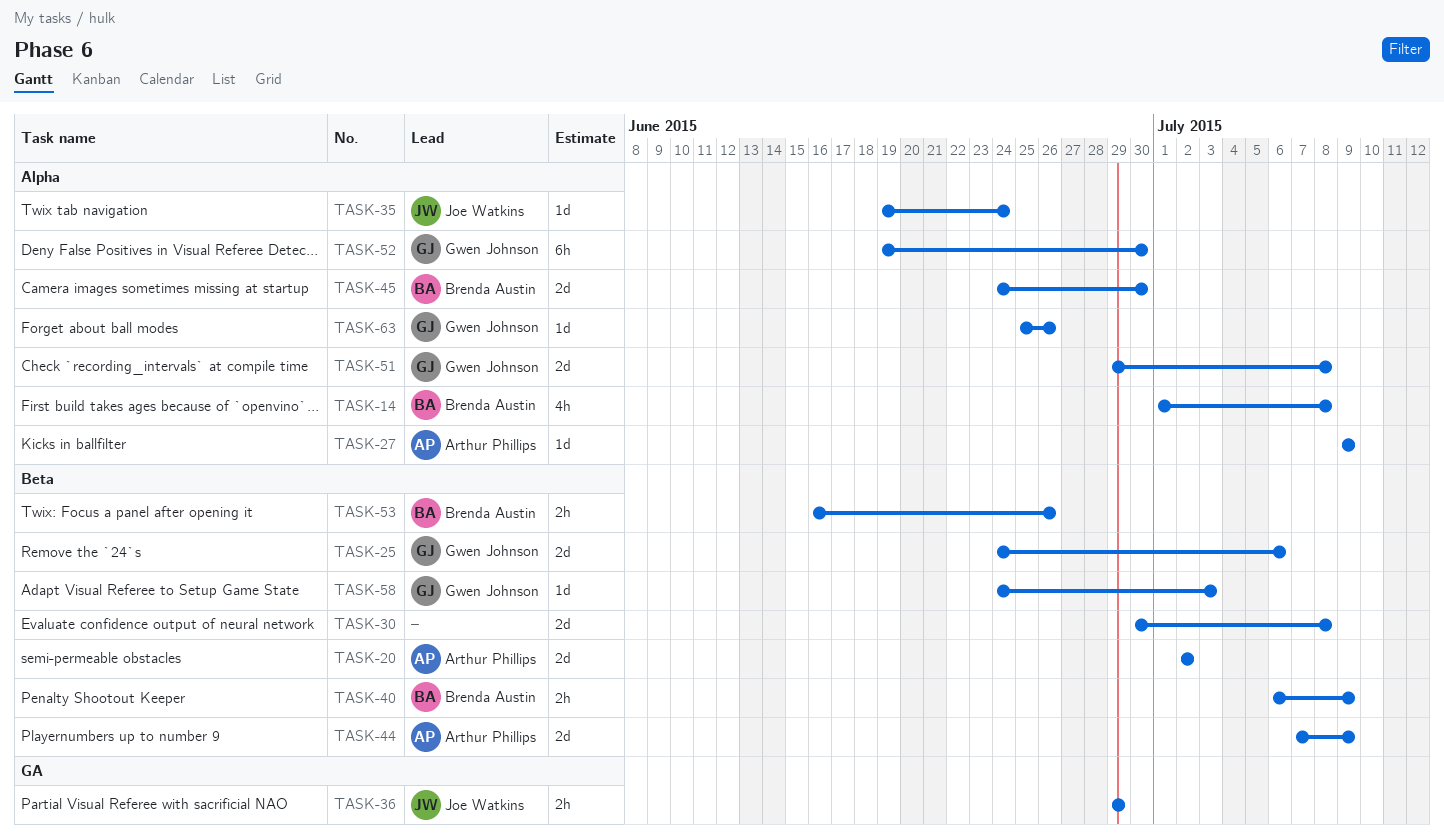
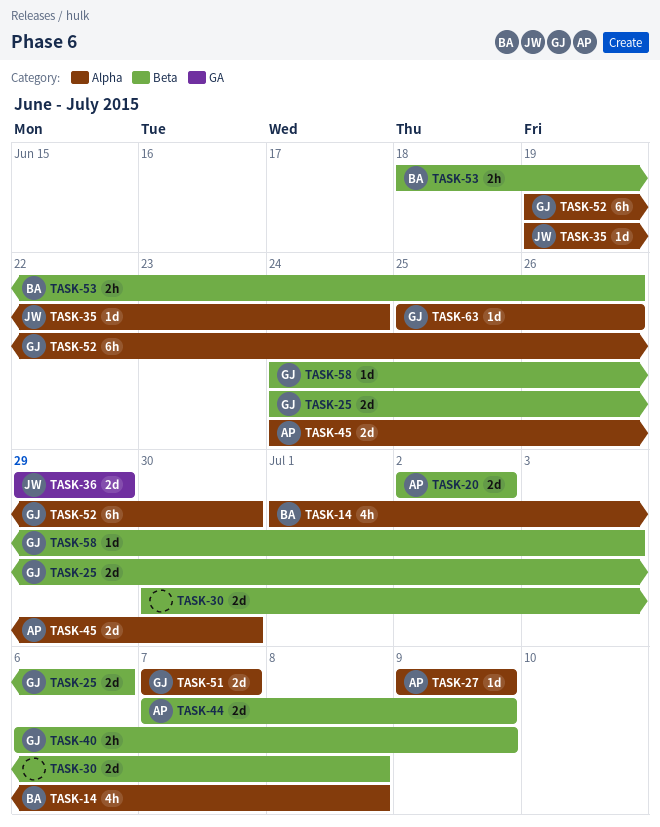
TASK-36, estimate: 2h -> 2d
TASK-40, owner: Brenda Austin -> Gwen Johnson
TASK-45, owner: Brenda Austin -> Arthur Phillips
TASK-51, start: Jun 29 -> Jul 7
TASK-51, due: Jul 8 -> Jul 7
TASK-53, start: Jun 16 -> Jun 18

